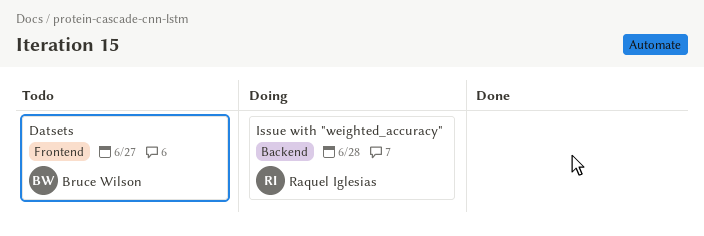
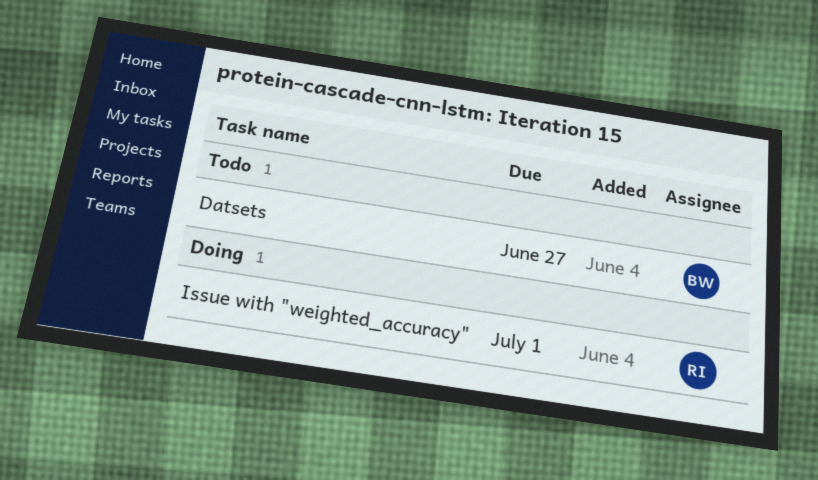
Issue with "weighted_accuracy", due: Jun 28 -> Jul 1

